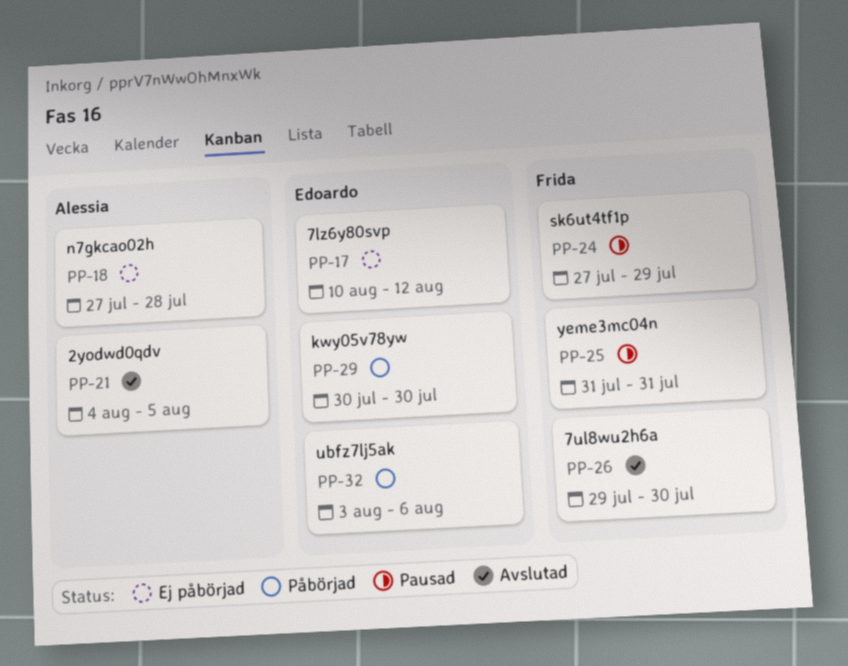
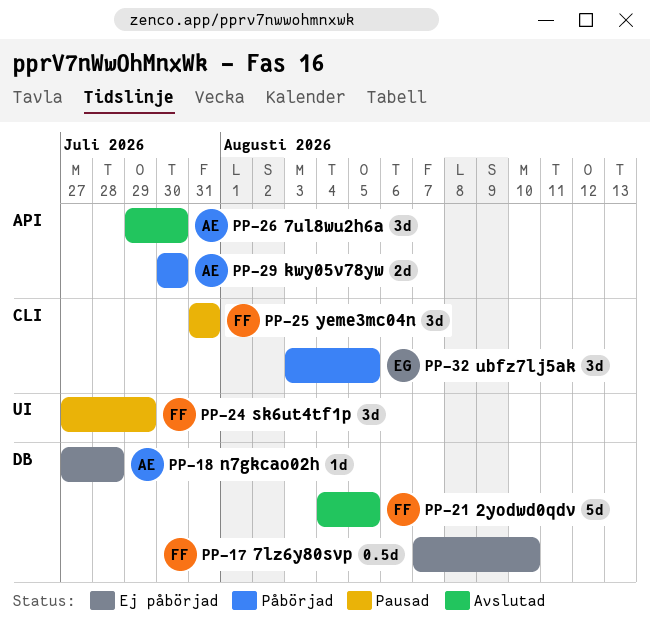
PP-17, owner: Edoardo -> Frida
PP-17, start: Aug 10 -> Aug 7
PP-17, due: Aug 12 -> Aug 10
PP-21, owner: Alessia -> Frida
PP-26, owner: Frida -> Alessia
PP-29, owner: Edoardo -> Alessia
PP-32, due: Aug 6 -> Aug 5

